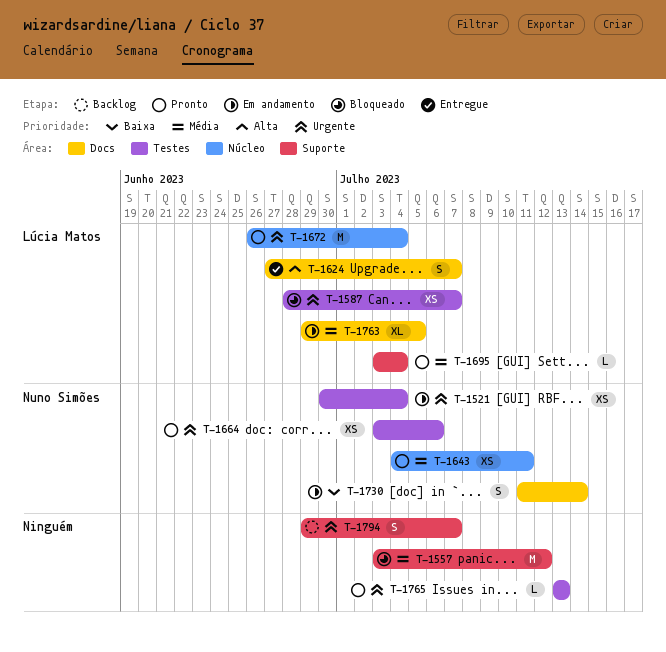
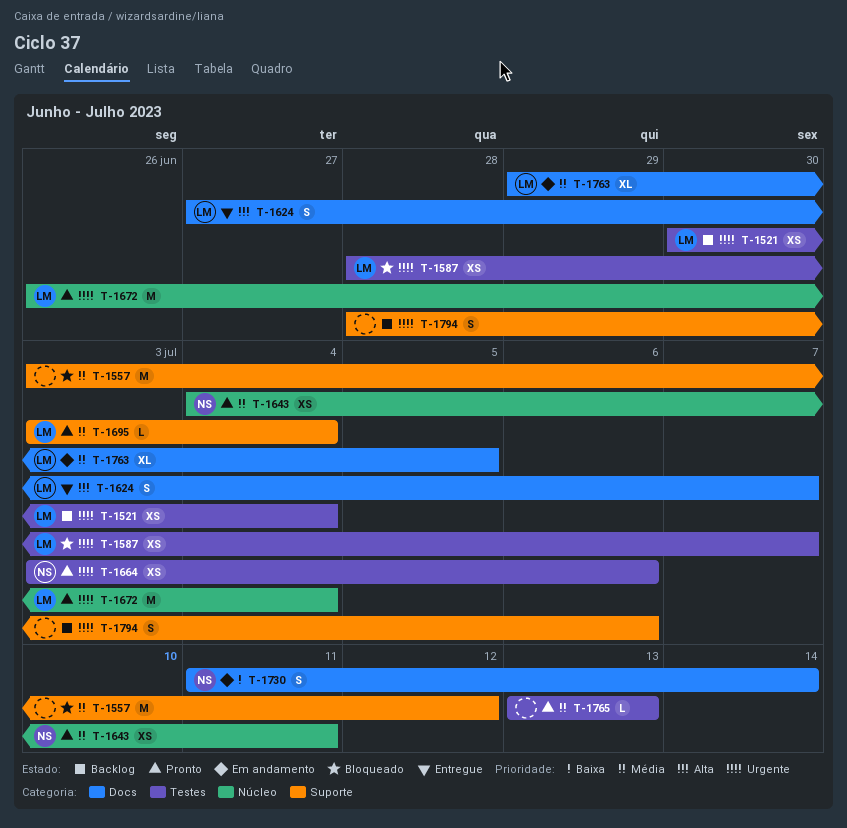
T-1521, status: Em andamento -> Backlog
T-1521, owner: Nuno Simões -> Lúcia Matos
T-1765, priority: Urgente -> Média
T-1794, start: Jun 29 -> Jun 28
T-1794, due: Jul 7 -> Jul 6

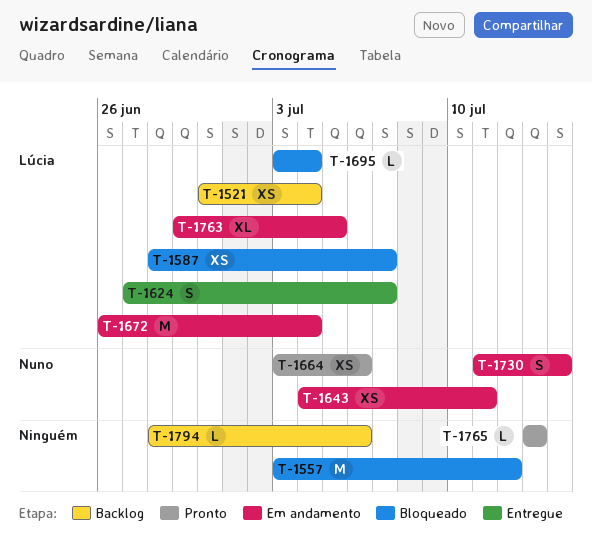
T-1643, status: Pronto -> Em andamento
T-1672, status: Pronto -> Em andamento
T-1695, status: Pronto -> Bloqueado
T-1794, estimate: S -> L

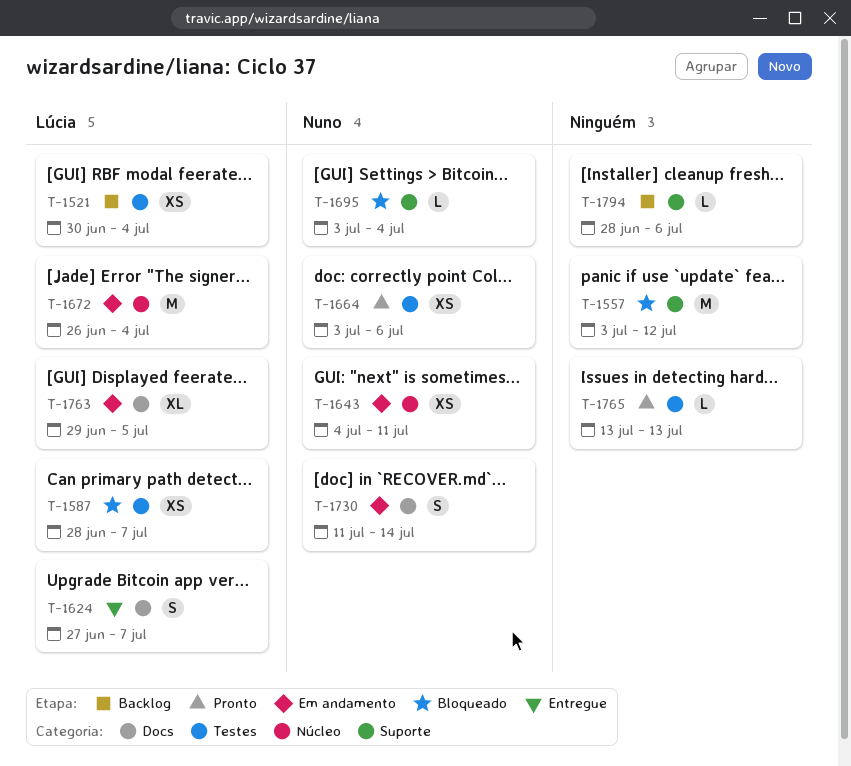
T-1695, owner: Lúcia -> Nuno

